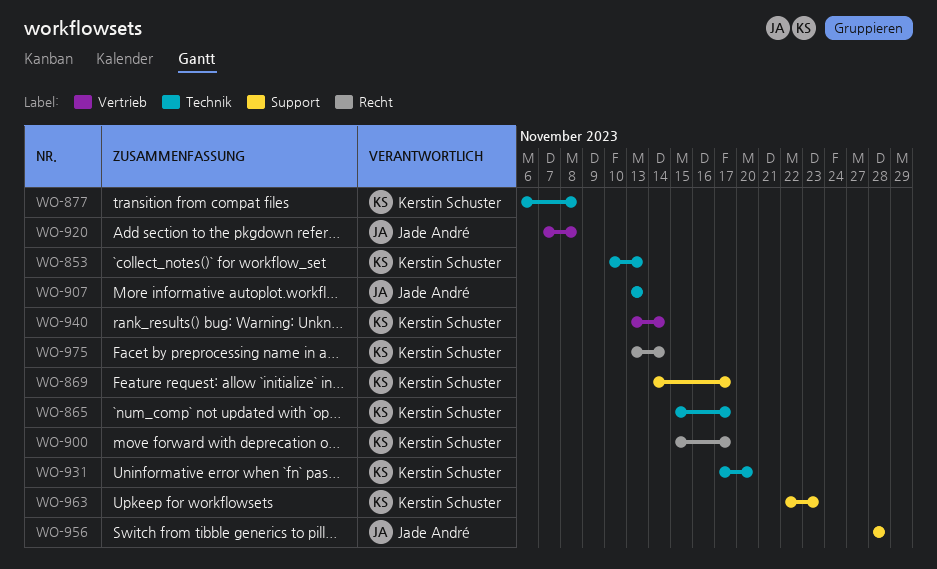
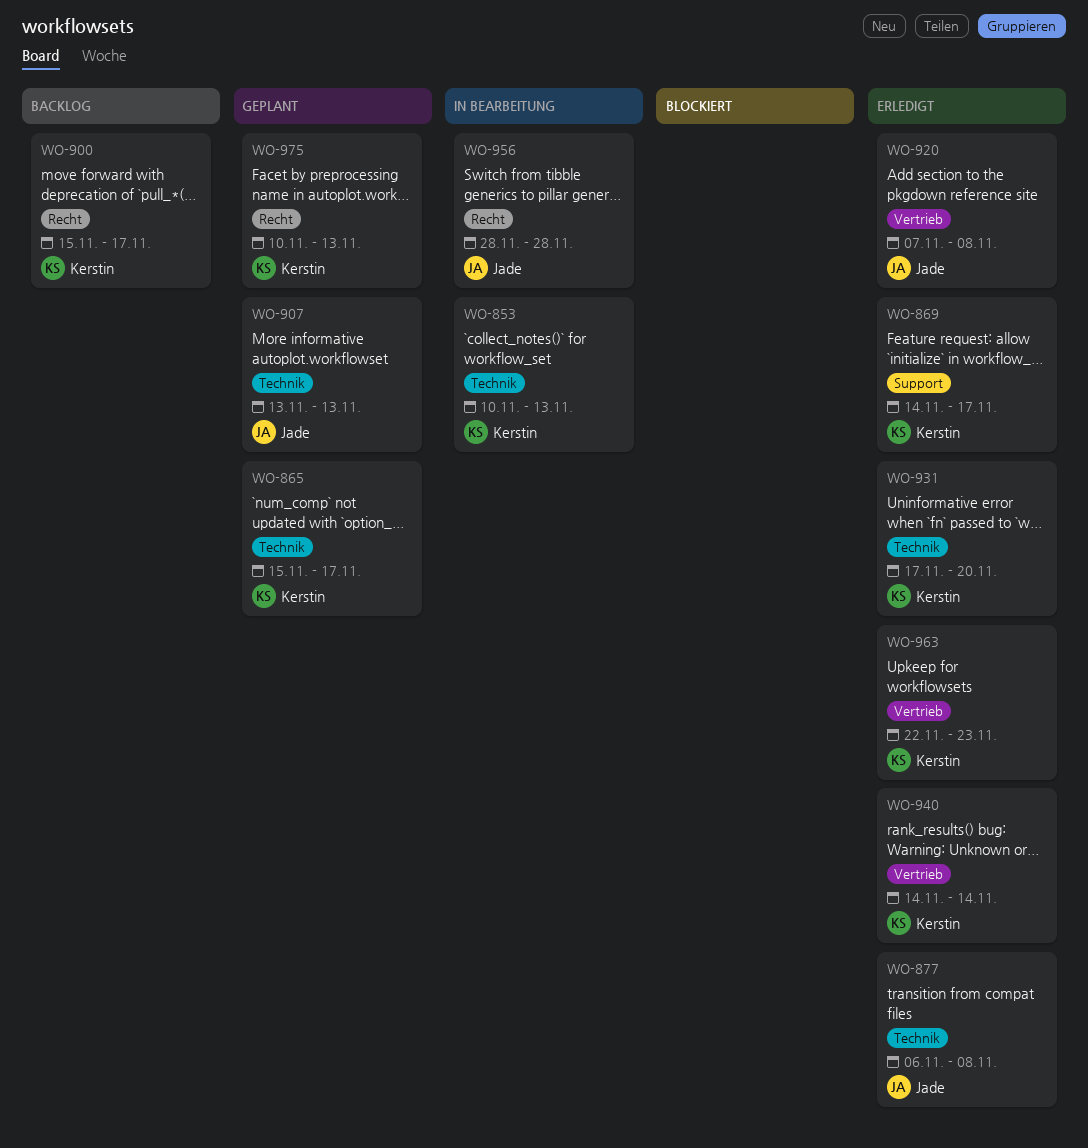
WO-877, owner: Kerstin Schuster -> Jade André
WO-940, start: Nov 13 -> Nov 14
WO-956, label: Support -> Recht
WO-963, label: Support -> Vertrieb
WO-975, start: Nov 13 -> Nov 10
WO-975, due: Nov 14 -> Nov 13

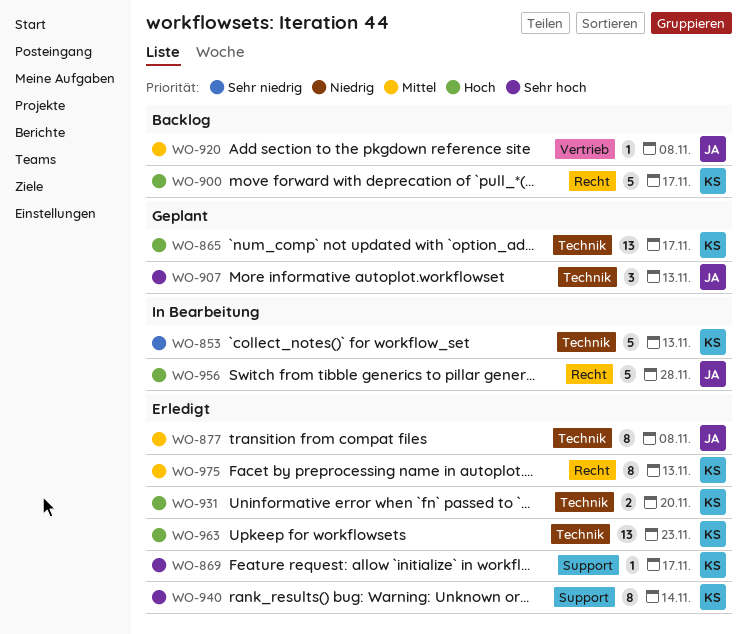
WO-920, status: Erledigt -> Backlog
WO-940, label: Vertrieb -> Support
WO-963, label: Vertrieb -> Technik
WO-975, status: Geplant -> Erledigt

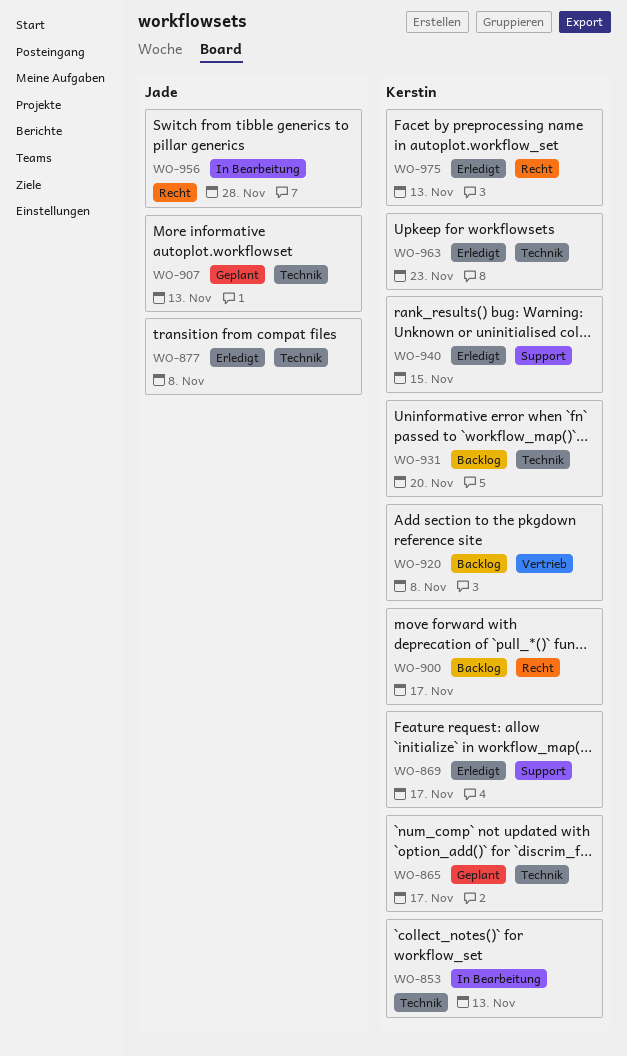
WO-920, owner: Jade -> Kerstin
WO-931, status: Erledigt -> Backlog
WO-940, due: Nov 14 -> Nov 15

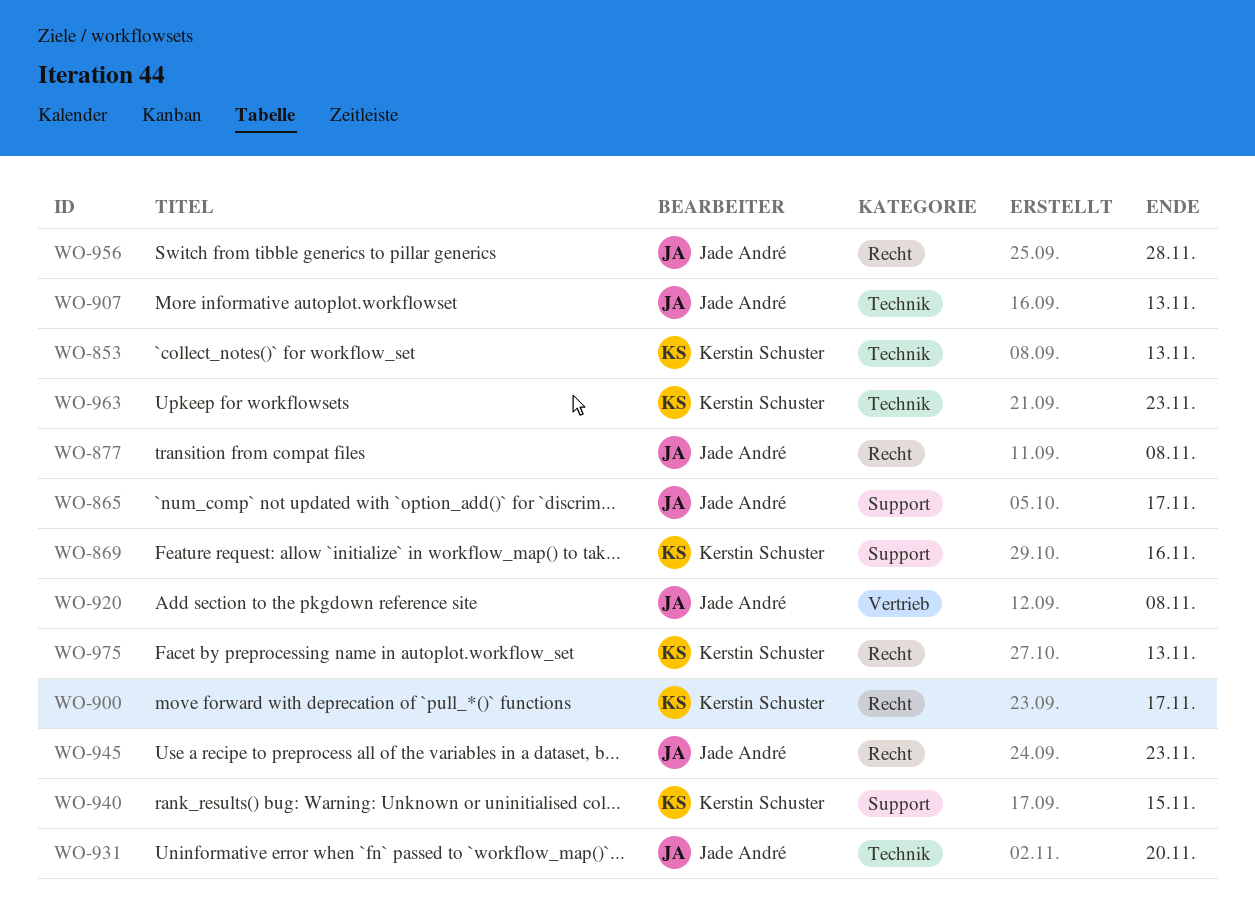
WO-865, owner: Kerstin Schuster -> Jade André
WO-865, label: Technik -> Support
WO-869, due: Nov 17 -> Nov 16
WO-877, label: Technik -> Recht
WO-920, owner: Kerstin Schuster -> Jade André
WO-931, owner: Kerstin Schuster -> Jade André
WO-945: none -> present

